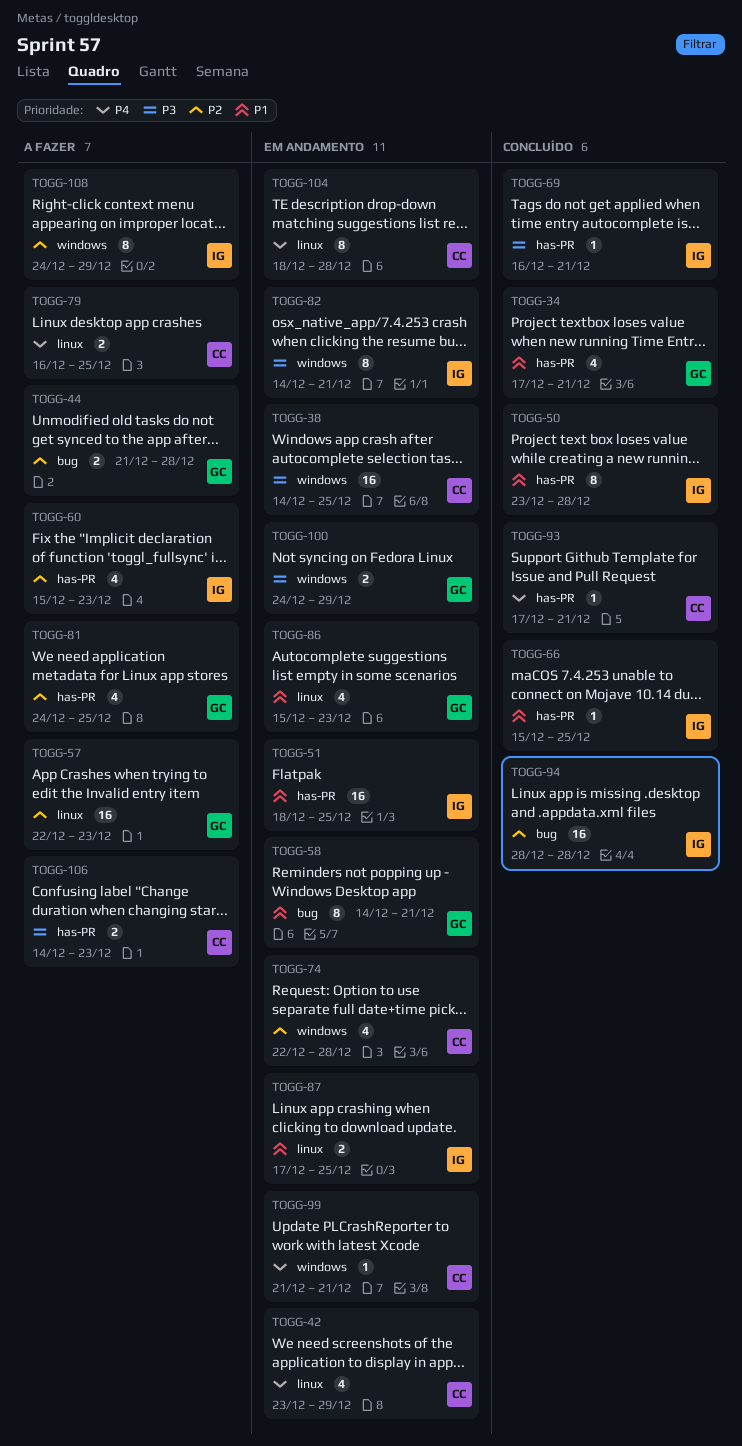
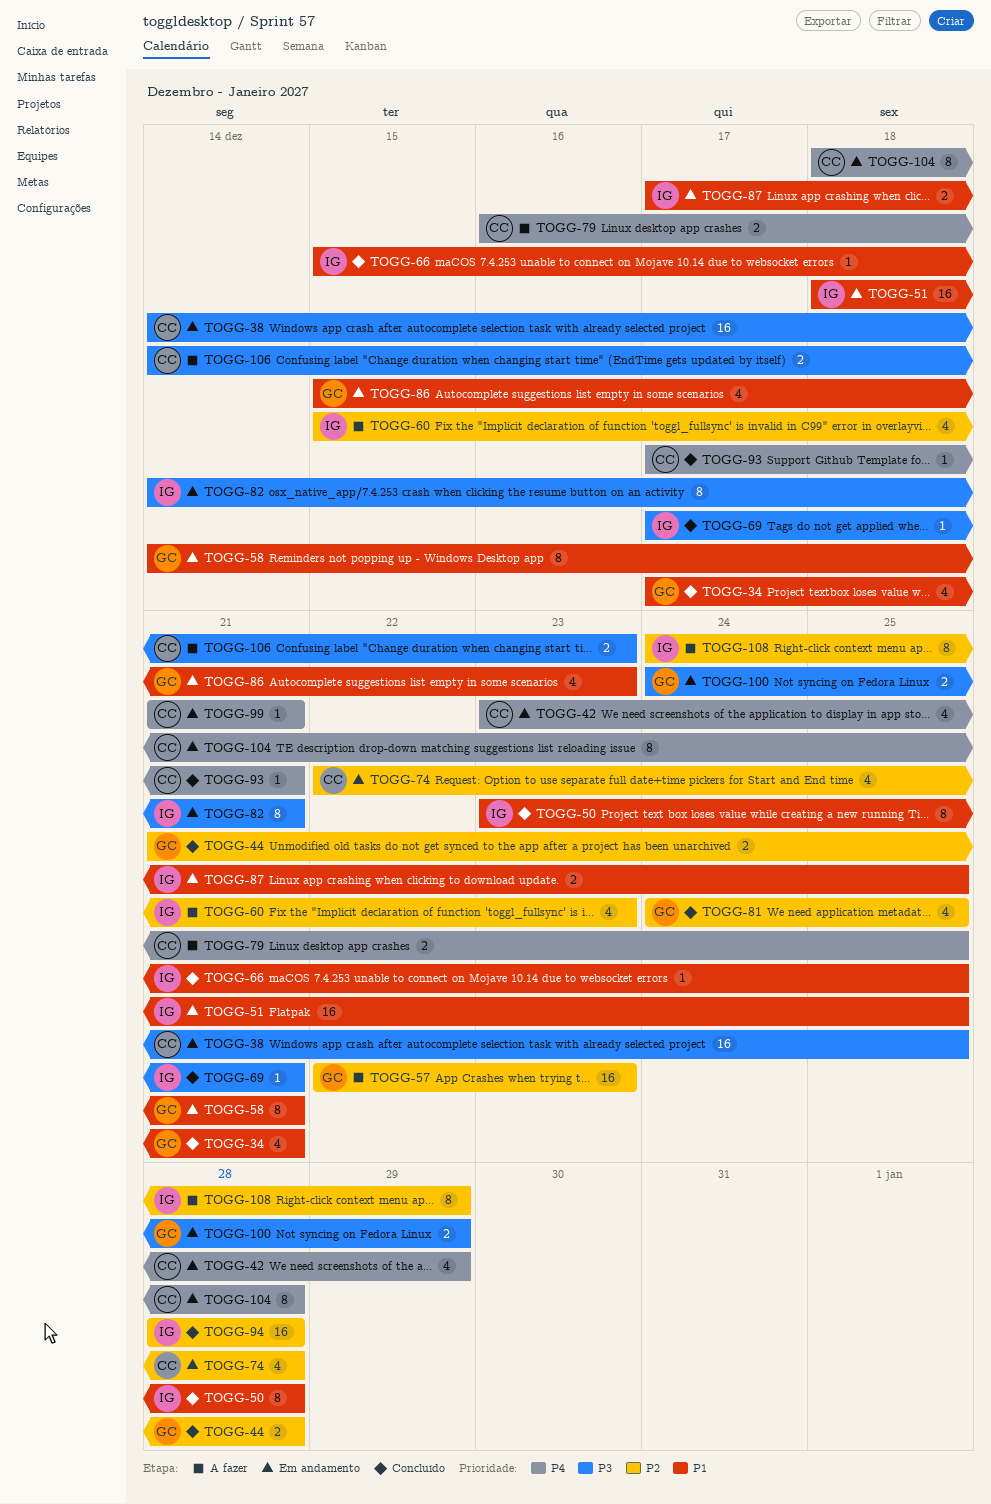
TOGG-44, status: A fazer -> Concluído
TOGG-69, start: Dec 16 -> Dec 17
TOGG-81, status: A fazer -> Concluído

